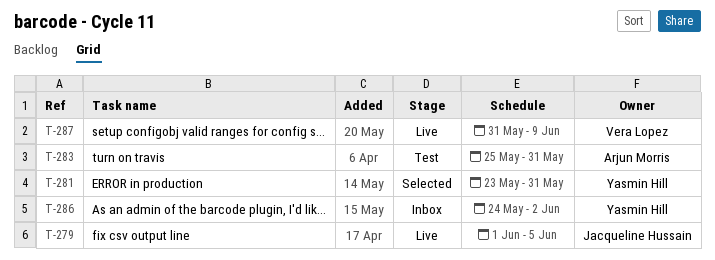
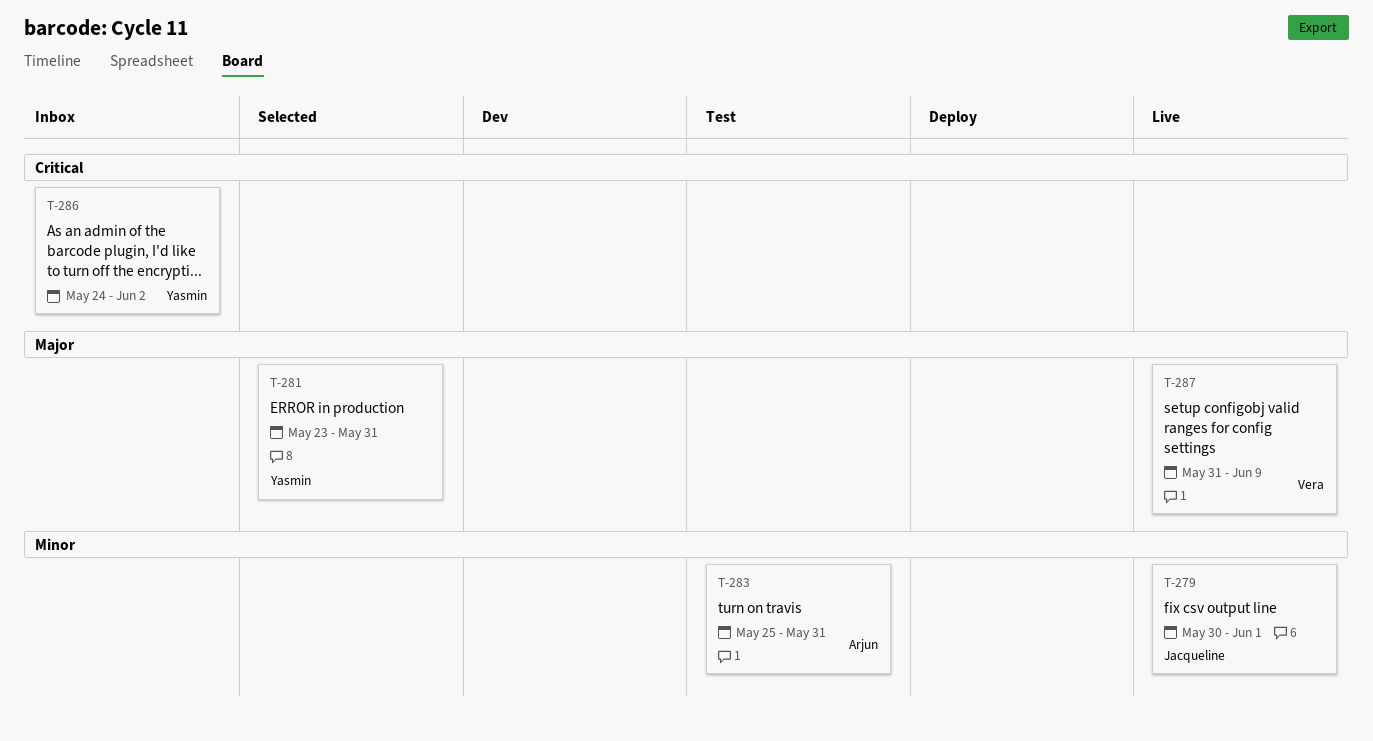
T-279, start: Jun 1 -> May 30
T-279, due: Jun 5 -> Jun 1

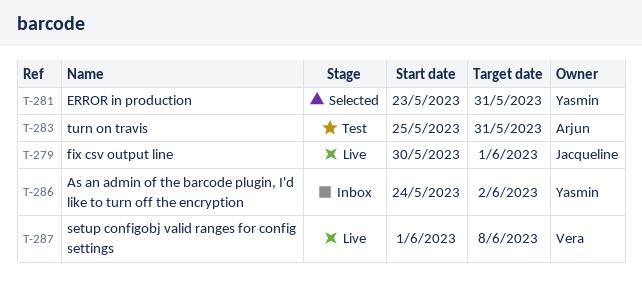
T-287, start: May 31 -> Jun 1
T-287, due: Jun 9 -> Jun 8

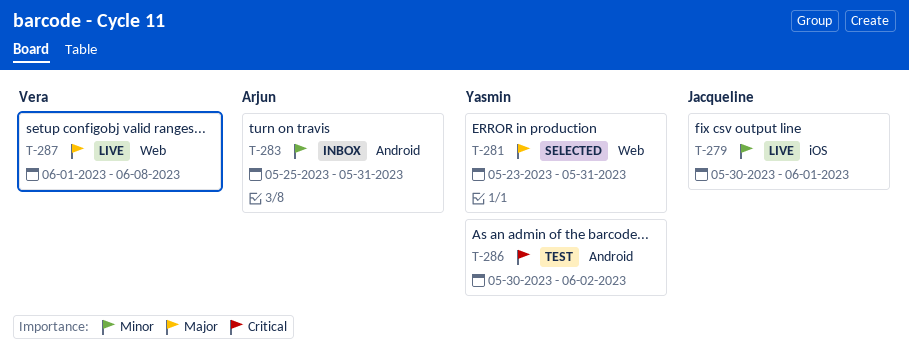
T-283, status: Test -> Inbox
T-286, status: Inbox -> Test
T-286, start: May 24 -> May 30

